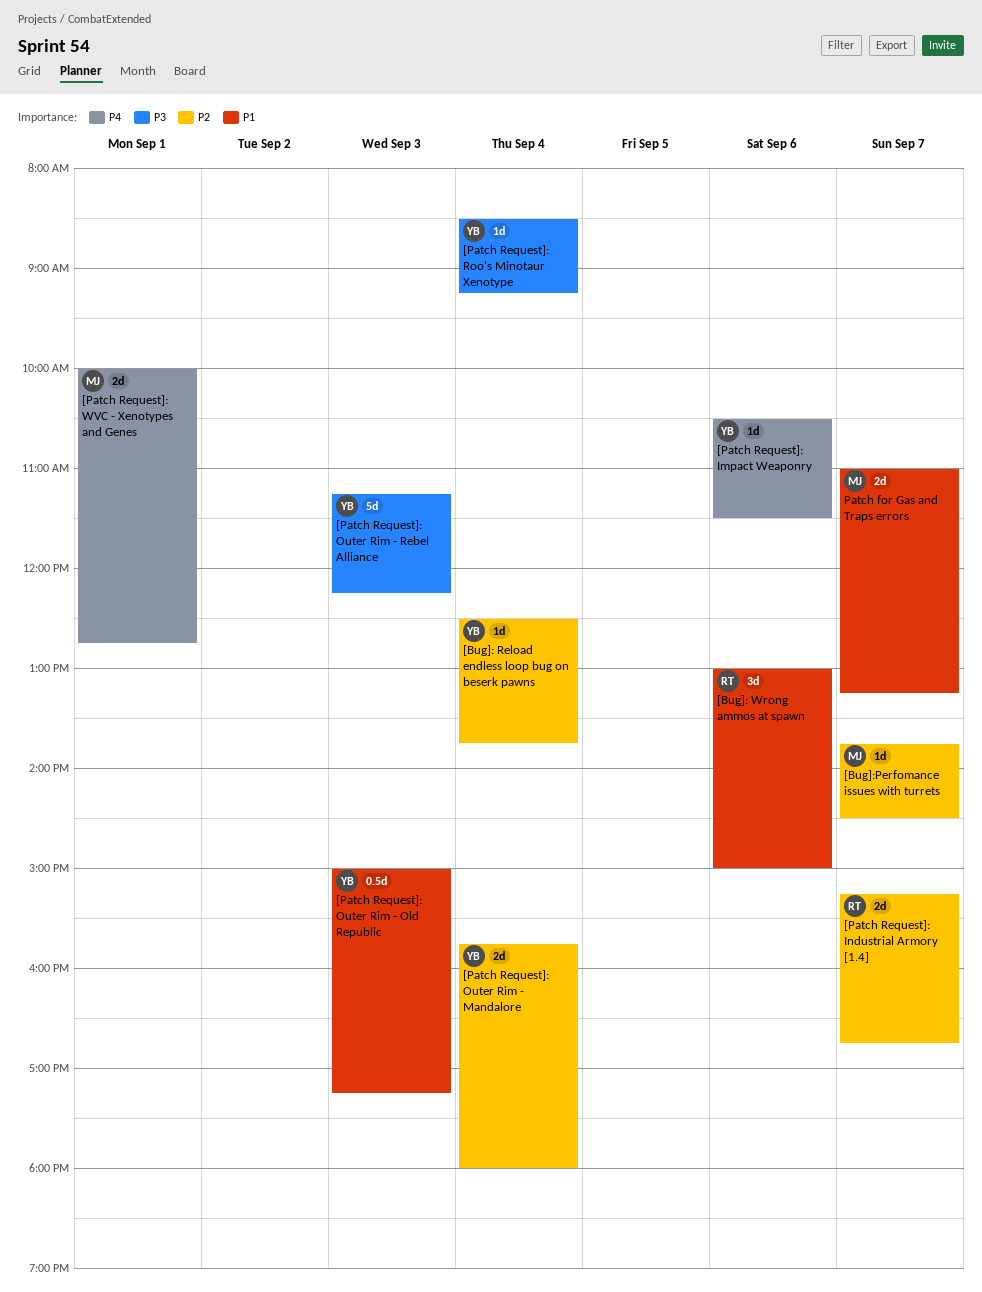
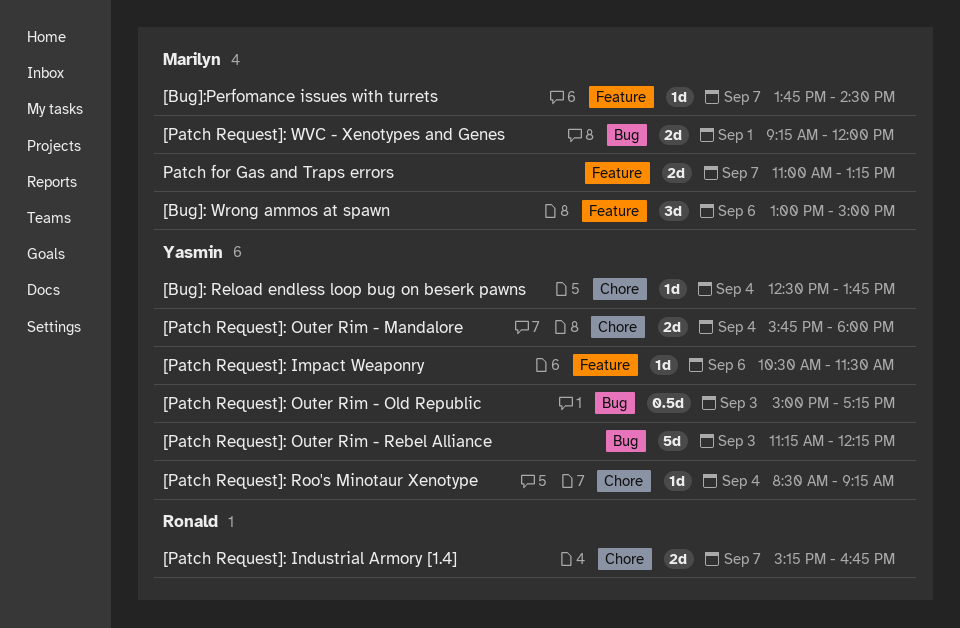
[Bug]: Wrong ammos at spawn, owner: Ronald -> Marilyn
[Patch Request]: WVC - Xenotypes and Genes, begins: 10:00 -> 09:15
[Patch Request]: WVC - Xenotypes and Genes, ends: 12:45 -> 12:00

